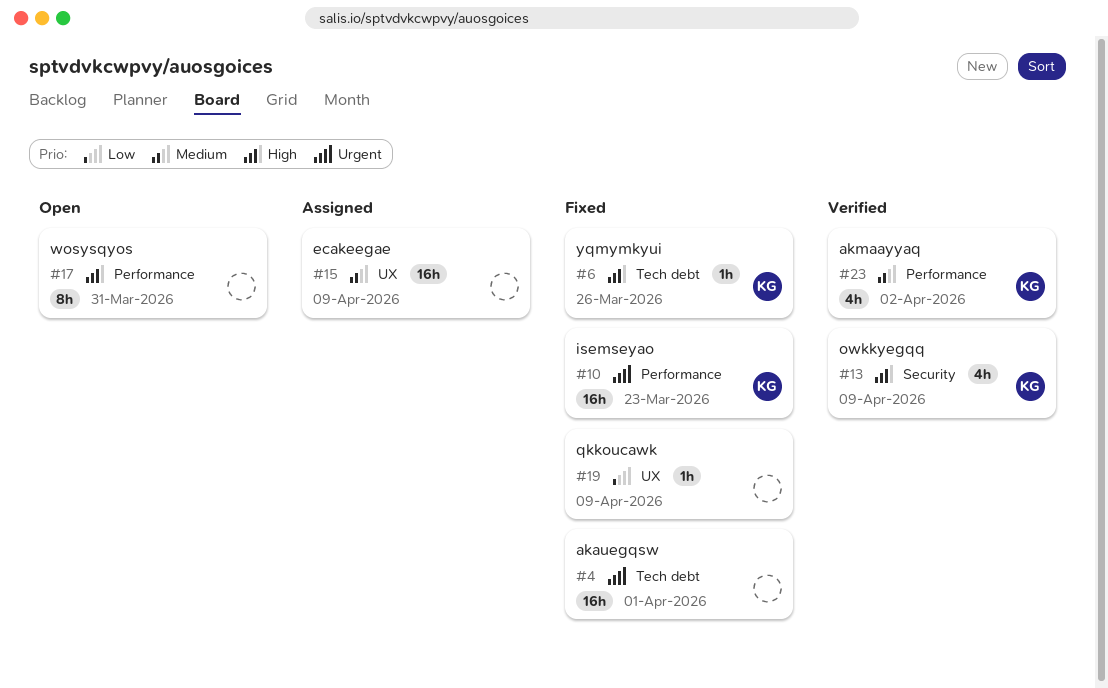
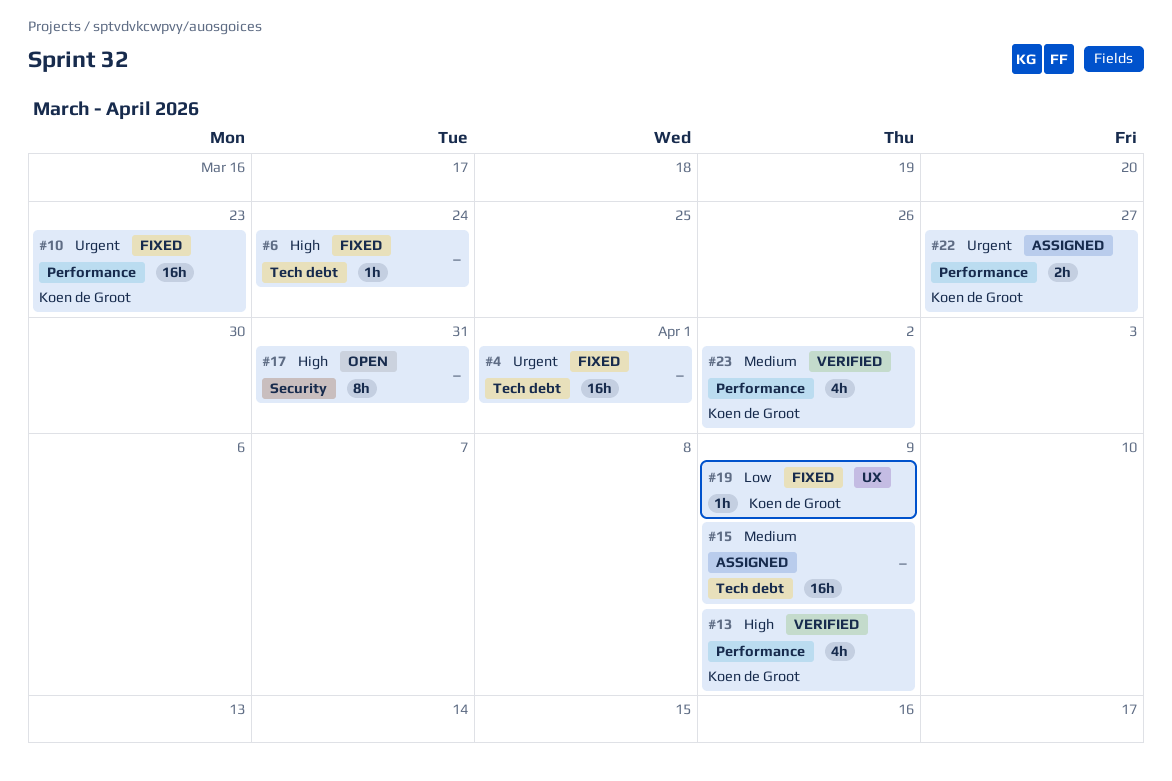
#6, owner: Koen de Groot -> none
#6, due: Mar 26 -> Mar 24
#13, label: Security -> Performance
#15, label: UX -> Tech debt
#17, label: Performance -> Security
#19, owner: none -> Koen de Groot
#22: none -> present

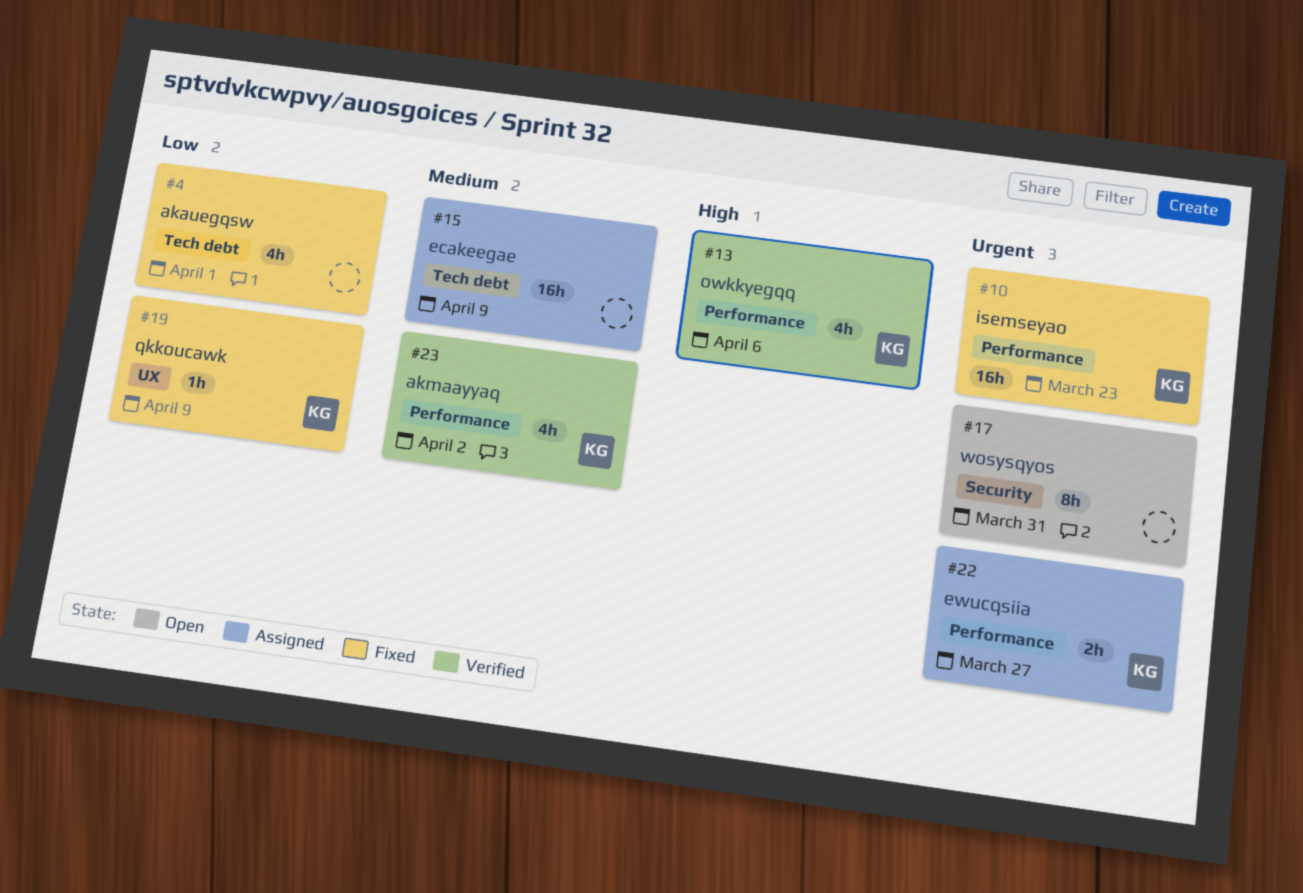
#4, priority: Urgent -> Low
#4, estimate: 16h -> 4h
#6: present -> none
#13, due: Apr 9 -> Apr 6
#17, priority: High -> Urgent

